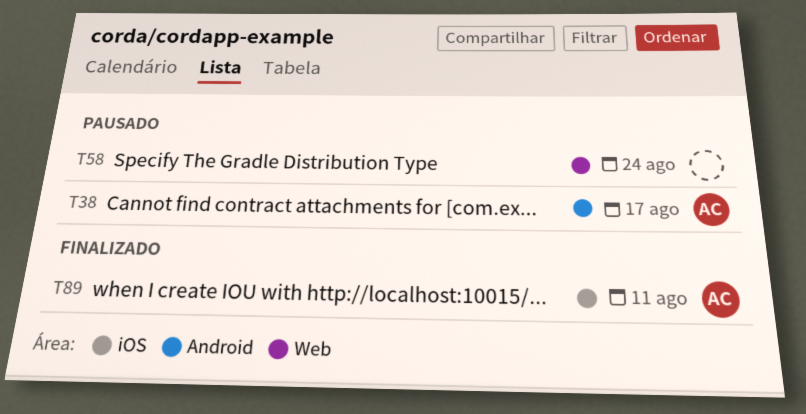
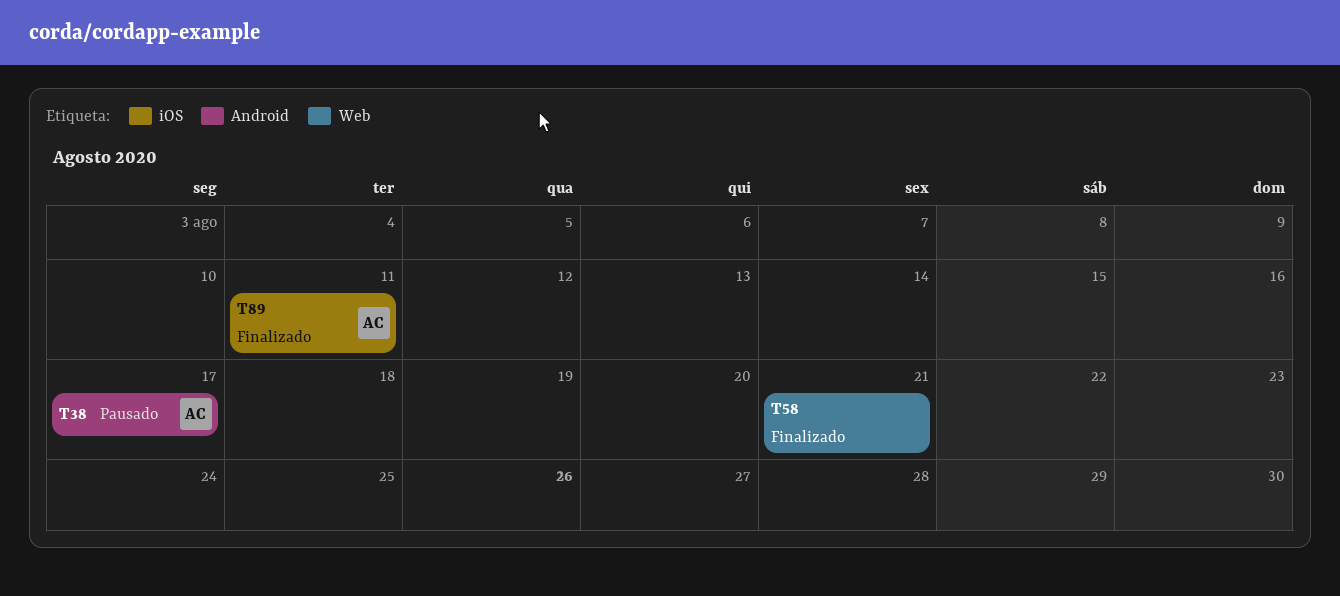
T58, status: Pausado -> Finalizado
T58, due: Aug 24 -> Aug 21

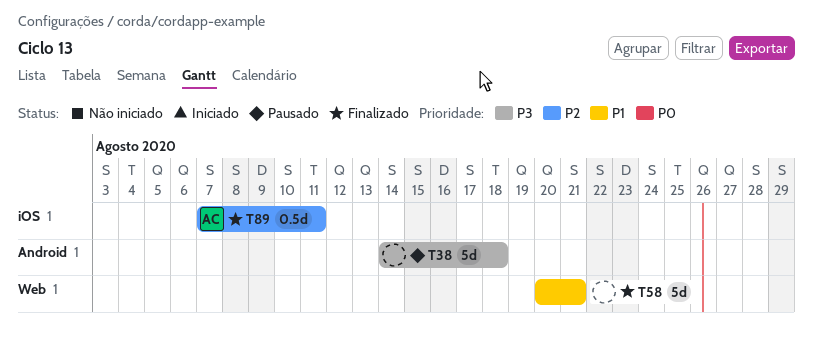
T38, owner: AC -> none
T38, due: Aug 17 -> Aug 18

